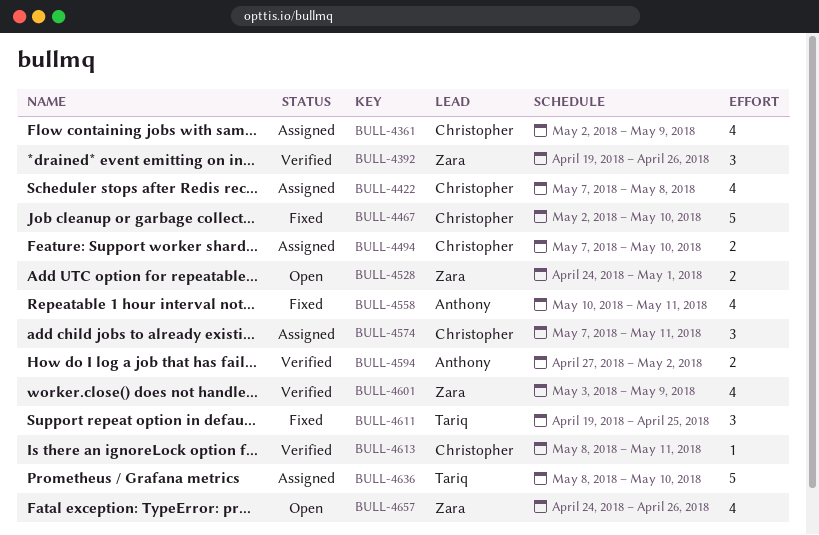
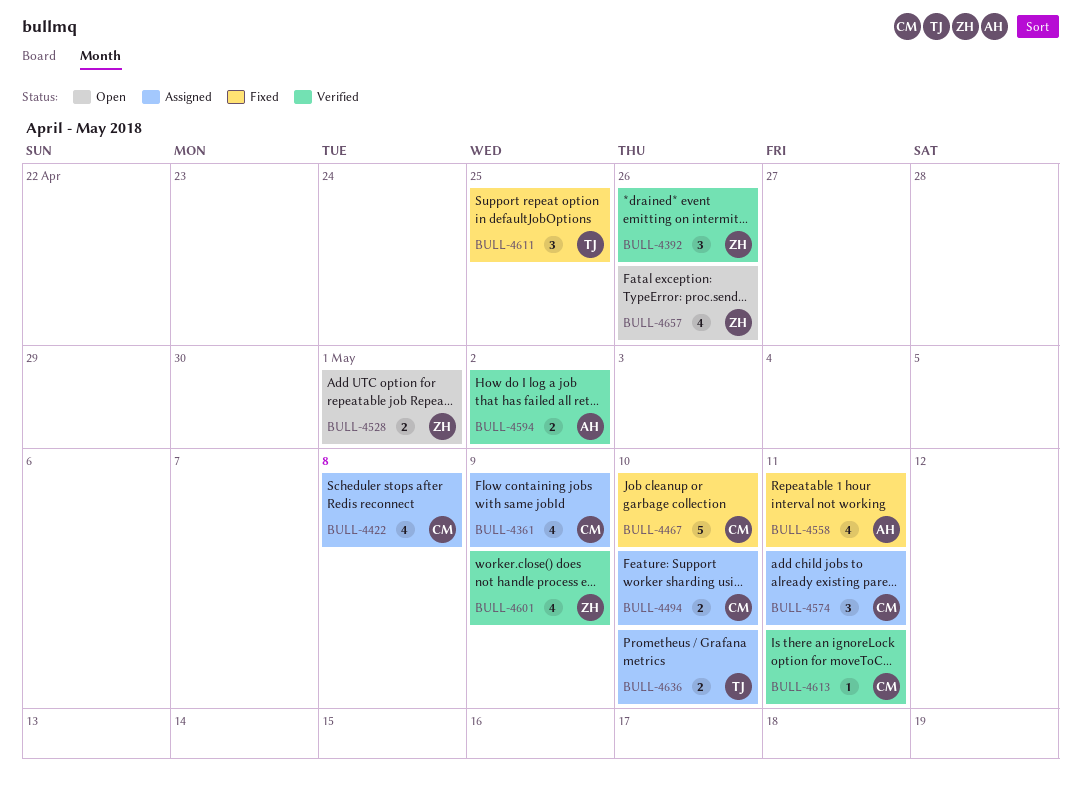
BULL-4636, estimate: 5 -> 2

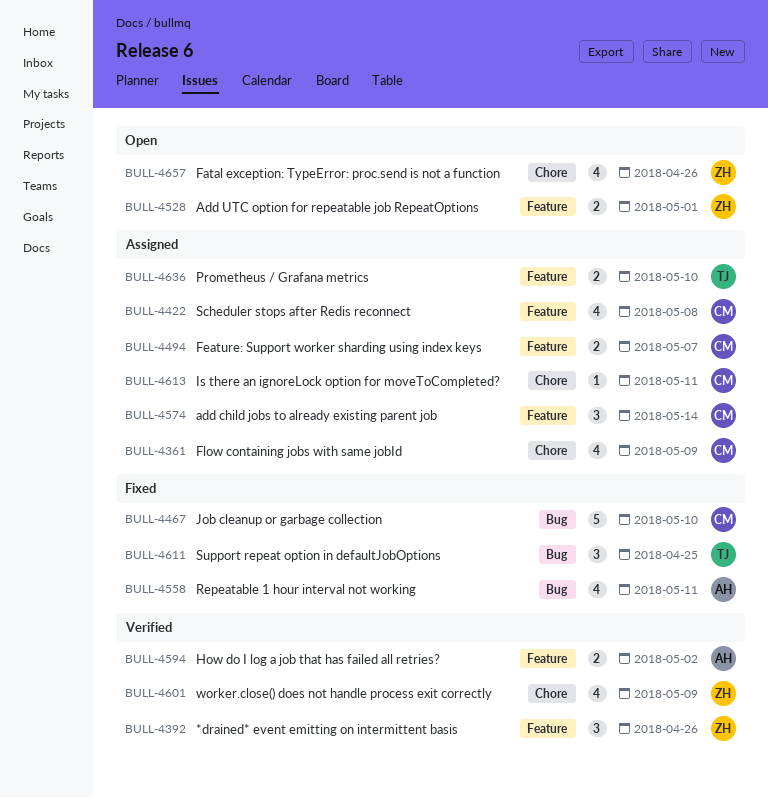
BULL-4494, due: May 10 -> May 7
BULL-4574, due: May 11 -> May 14
BULL-4613, status: Verified -> Assigned

